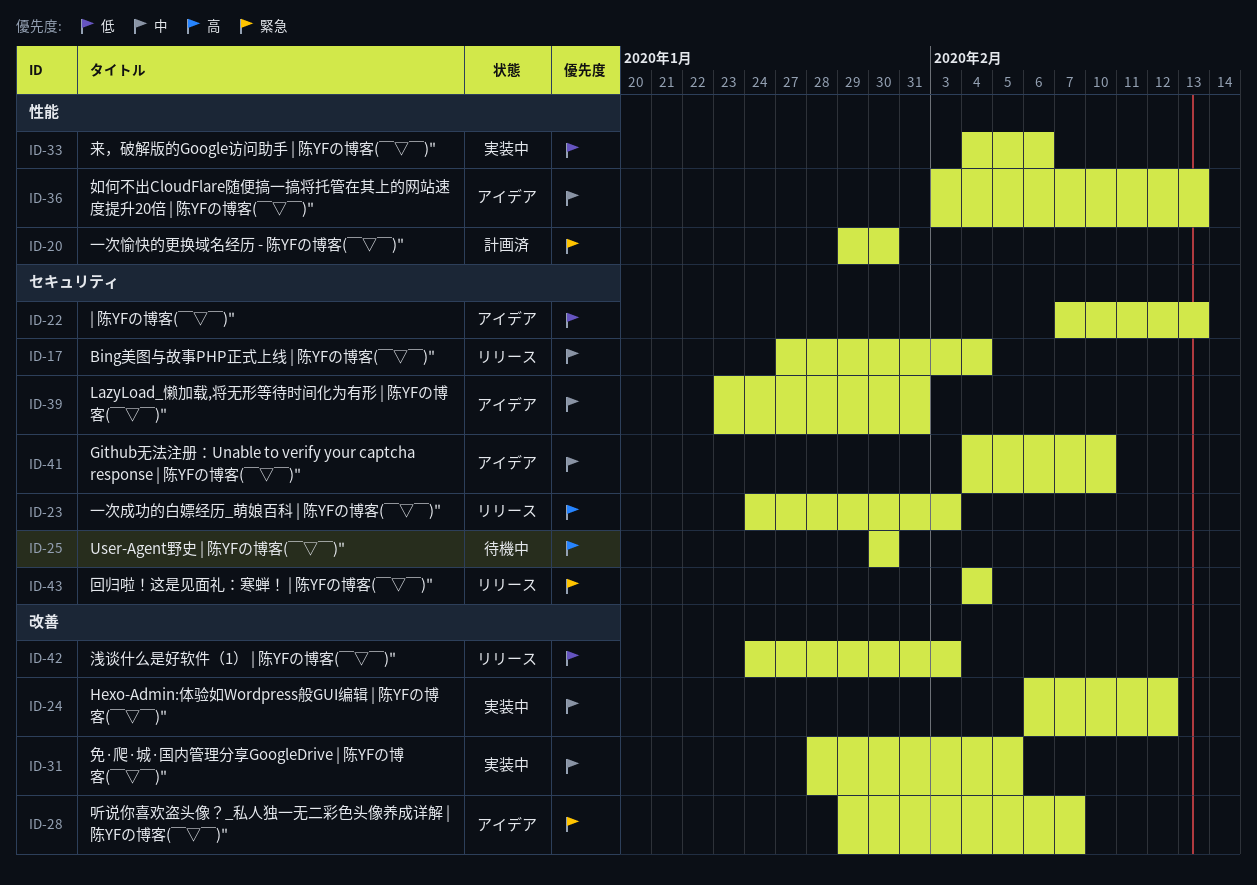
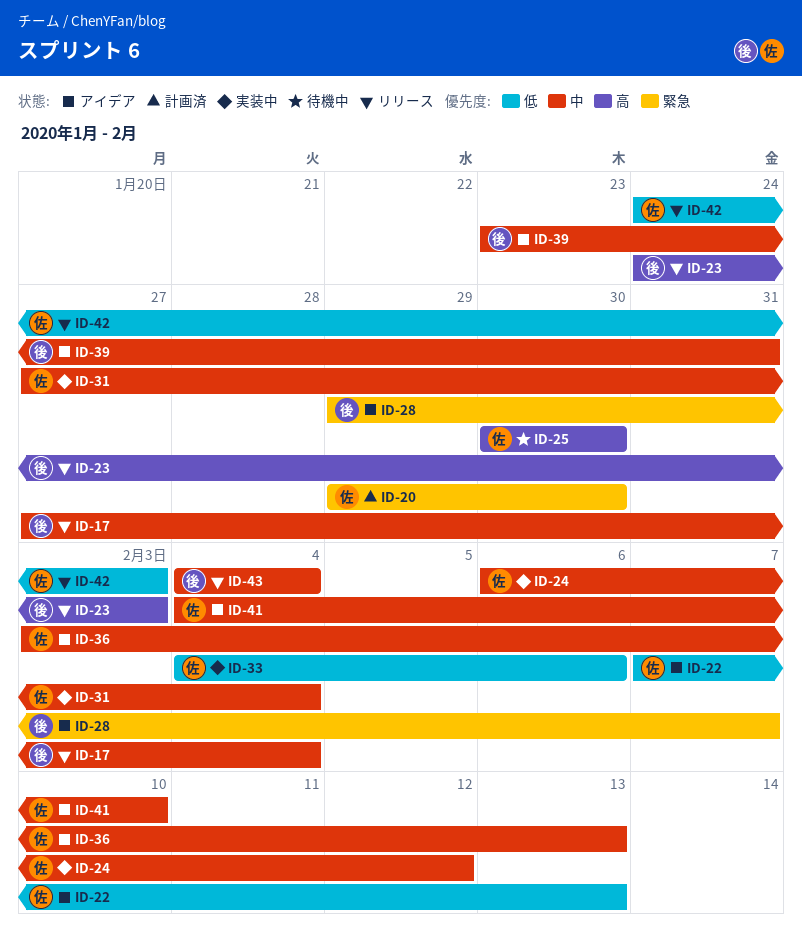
ID-31, start: Jan 28 -> Jan 27
ID-31, due: Feb 5 -> Feb 4
ID-43, priority: 緊急 -> 中

